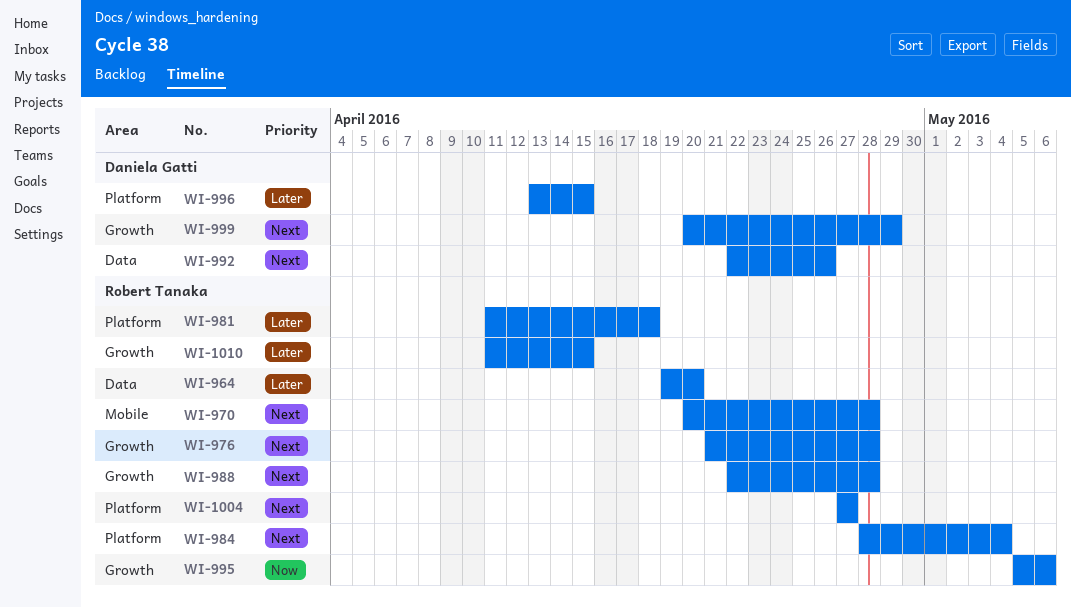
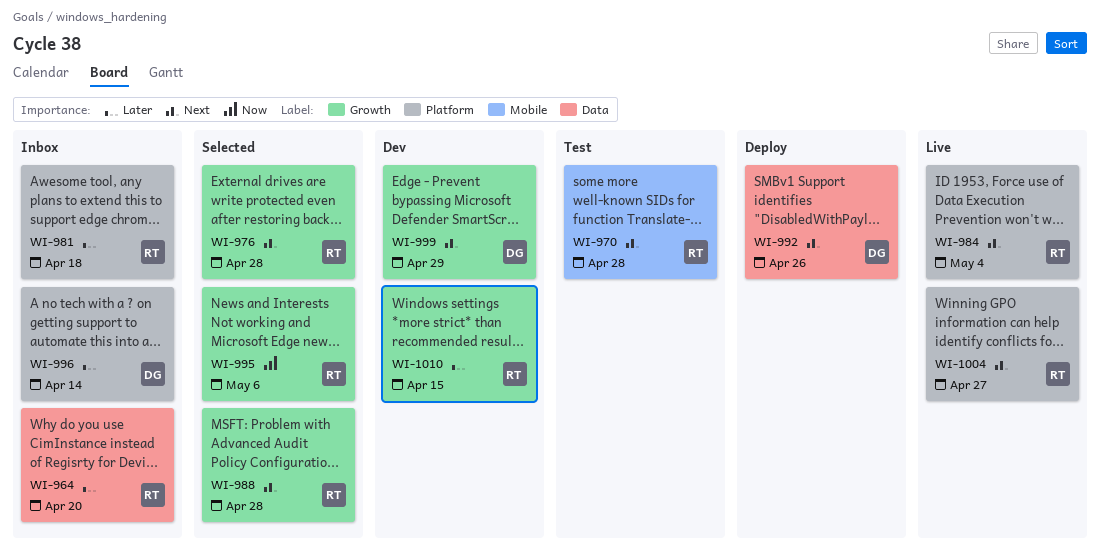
WI-996, due: Apr 15 -> Apr 14

